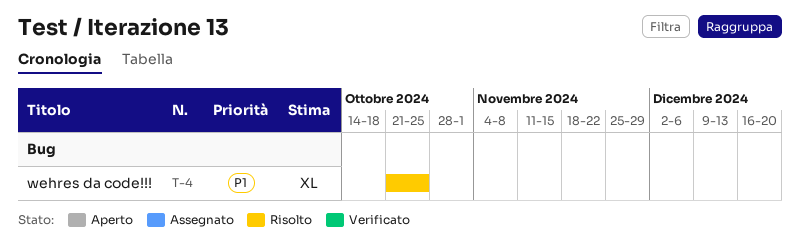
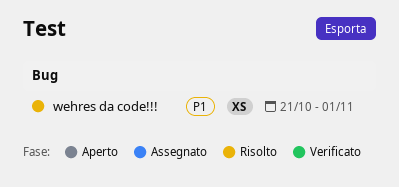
wehres da code!!!, estimate: XL -> XS
wehres da code!!!, due: Oct 25 -> Nov 1

